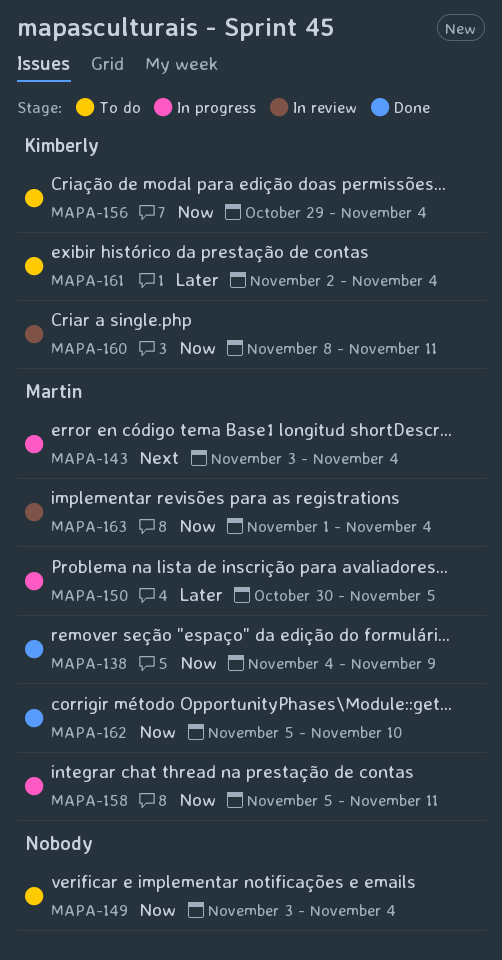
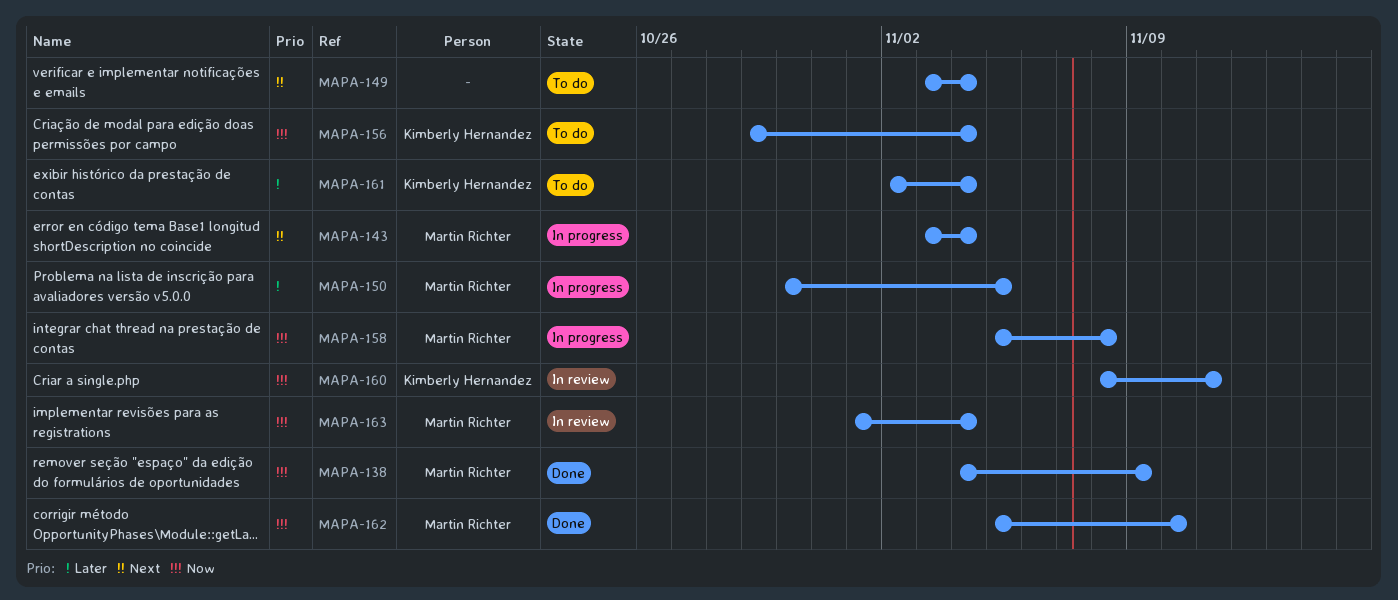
MAPA-149, priority: Now -> Next
MAPA-158, due: Nov 11 -> Nov 8

